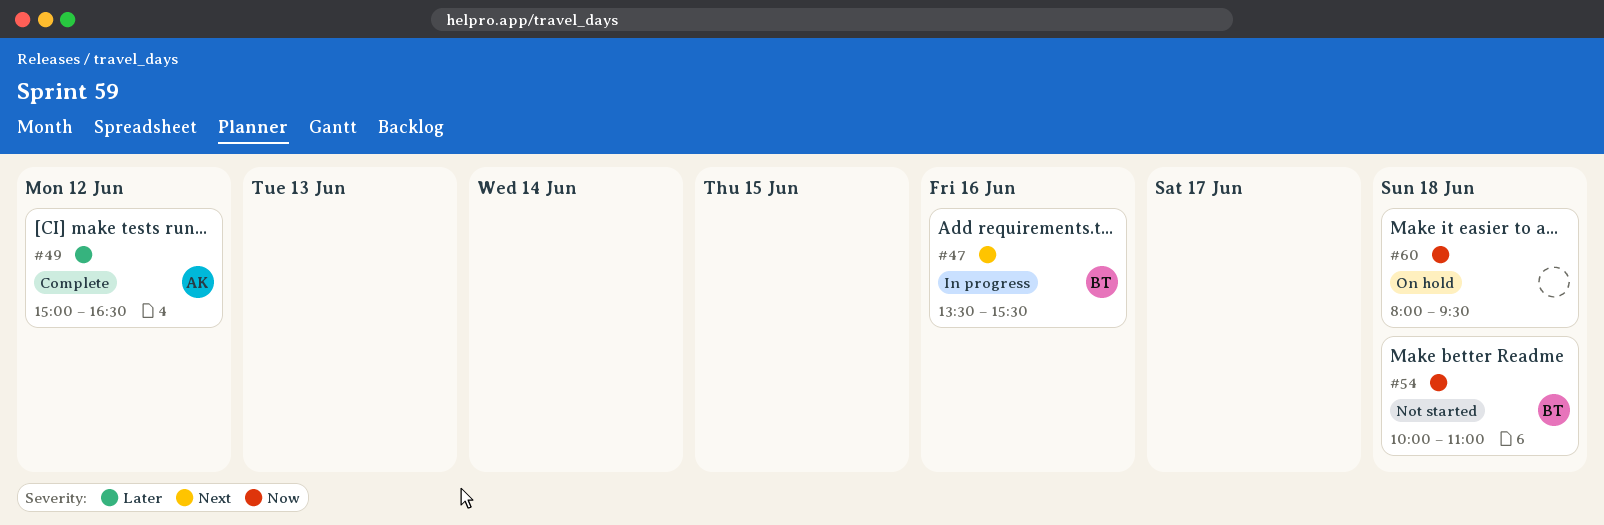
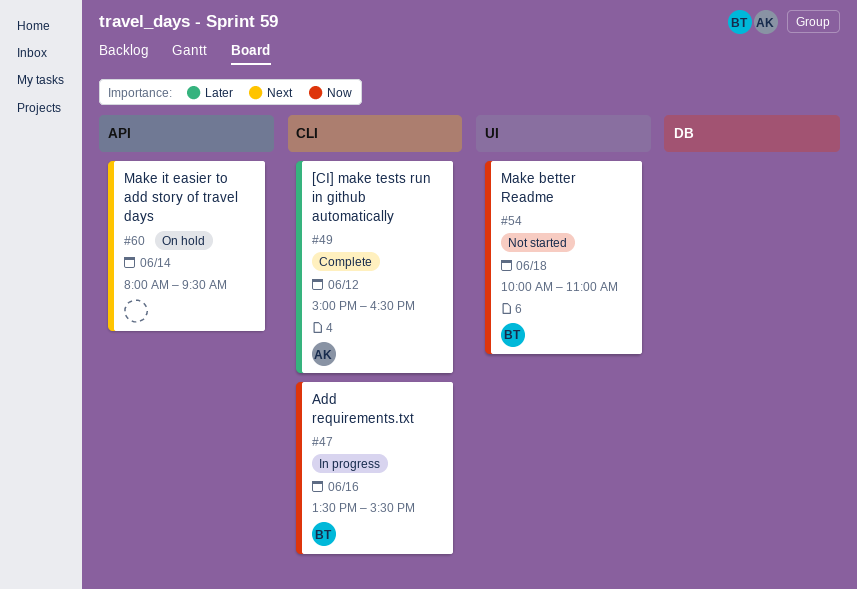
#47, priority: Next -> Now
#60, priority: Now -> Next
#60, day: Jun 18 -> Jun 14

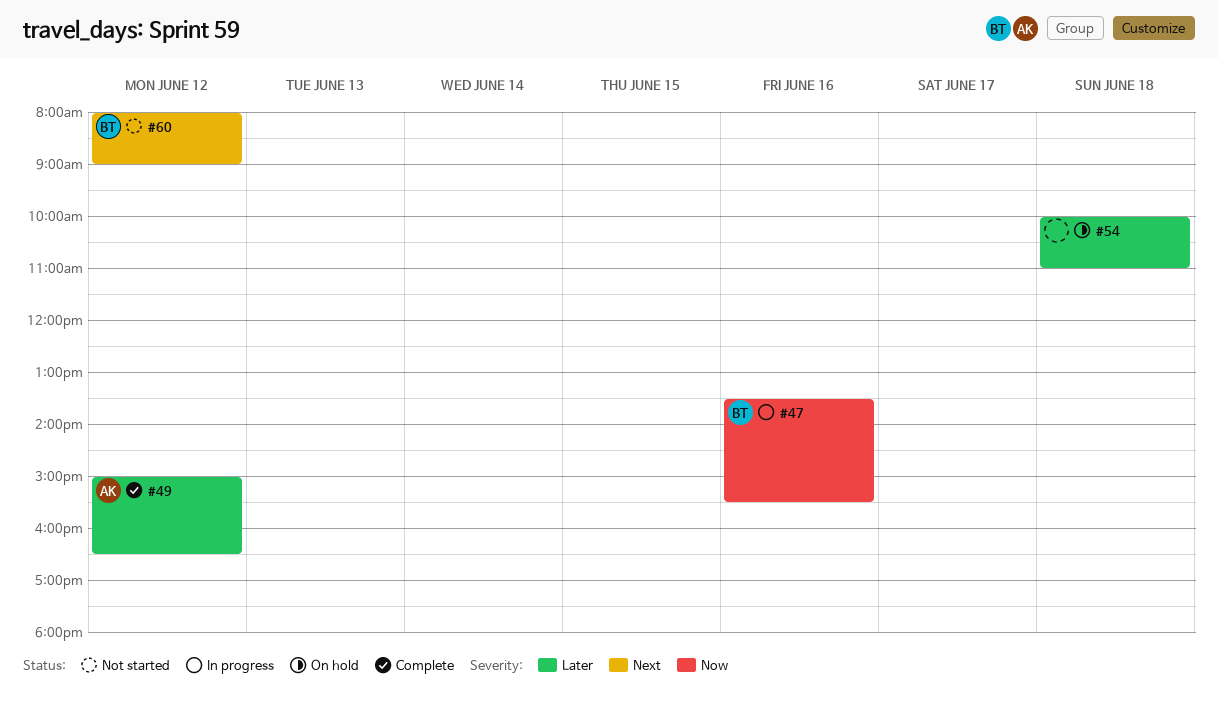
#54, status: Not started -> On hold
#54, owner: BT -> none
#54, priority: Now -> Later
#60, status: On hold -> Not started
#60, owner: none -> BT
#60, day: Jun 14 -> Jun 12
#60, ends: 09:30 -> 09:00

